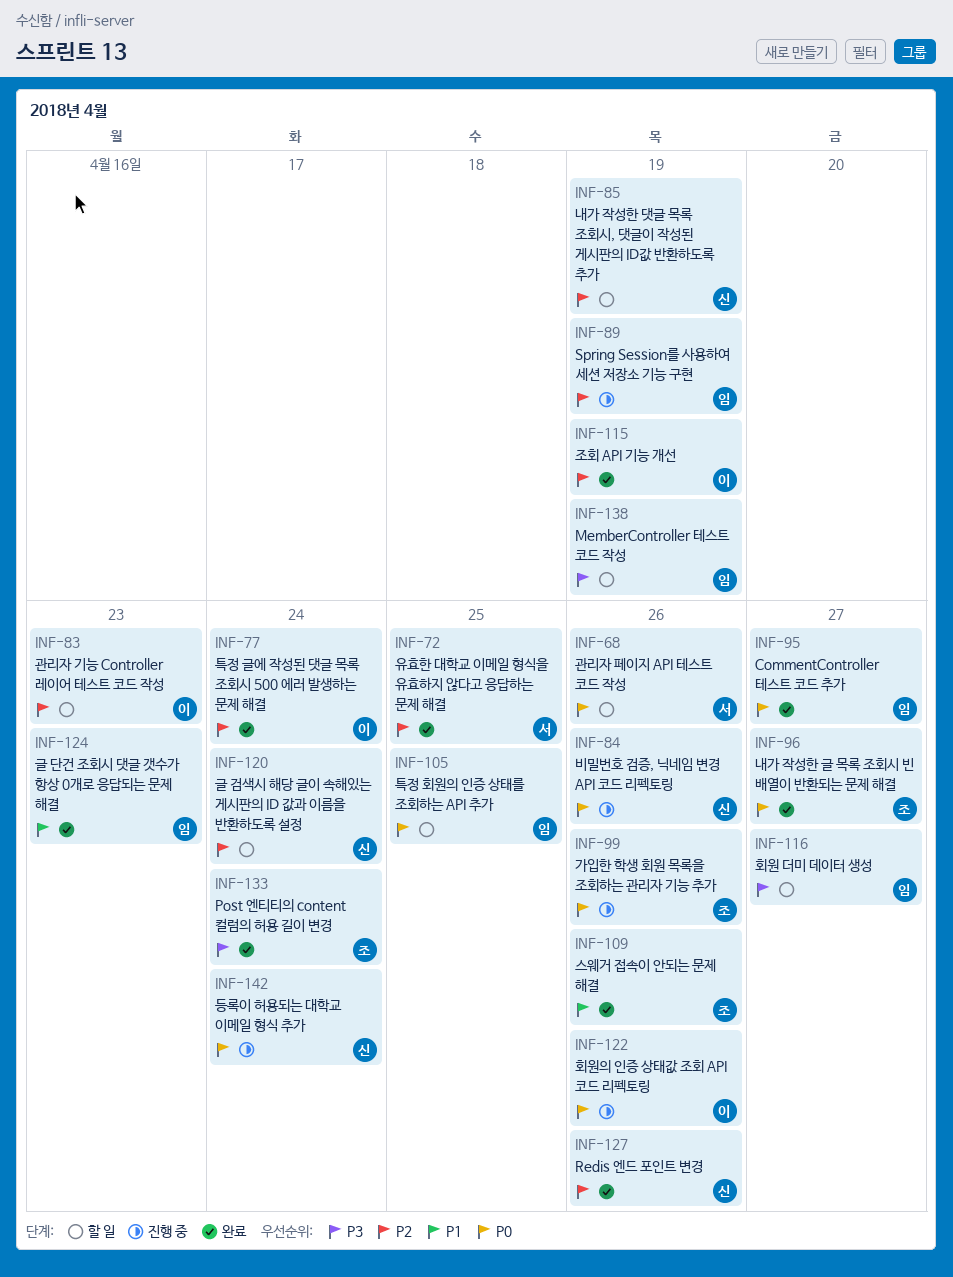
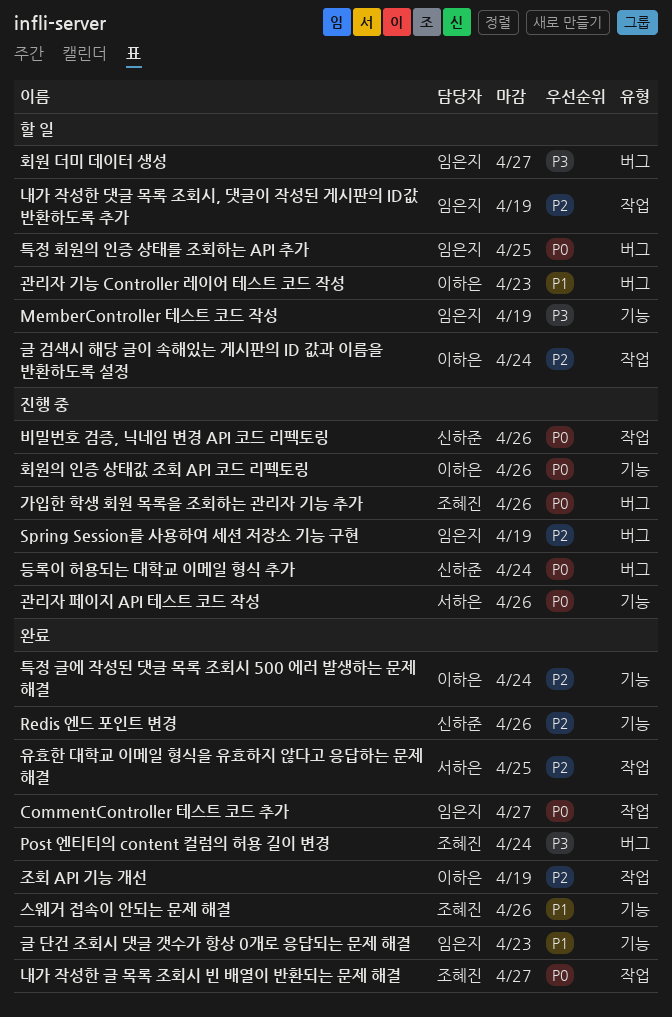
관리자 기능 Controller 레이어 테스트 코드 작성, priority: P2 -> P1
관리자 페이지 API 테스트 코드 작성, status: 할 일 -> 진행 중
글 검색시 해당 글이 속해있는 게시판의 ID 값과 이름을 반환하도록 설정, owner: 신하준 -> 이하은
내가 작성한 댓글 목록 조회시, 댓글이 작성된 게시판의 ID값 반환하도록 추가, owner: 신하준 -> 임은지

